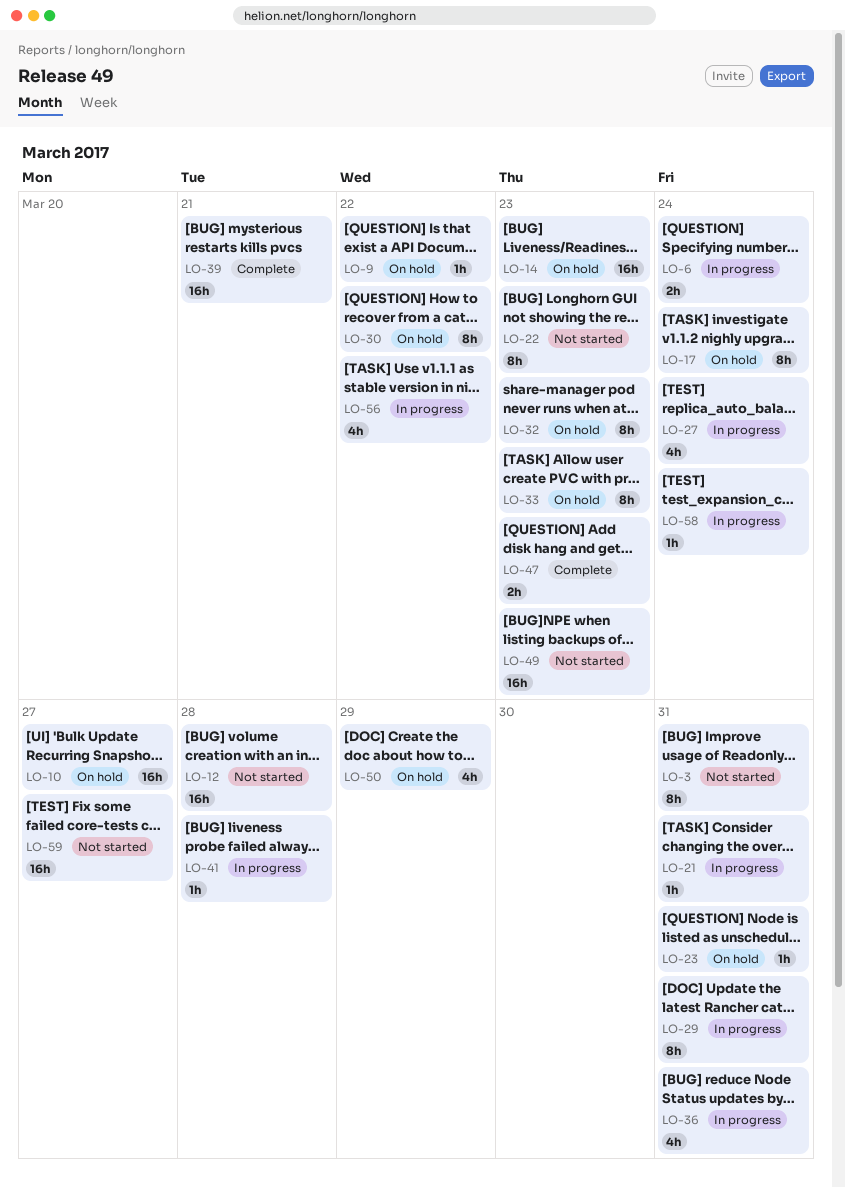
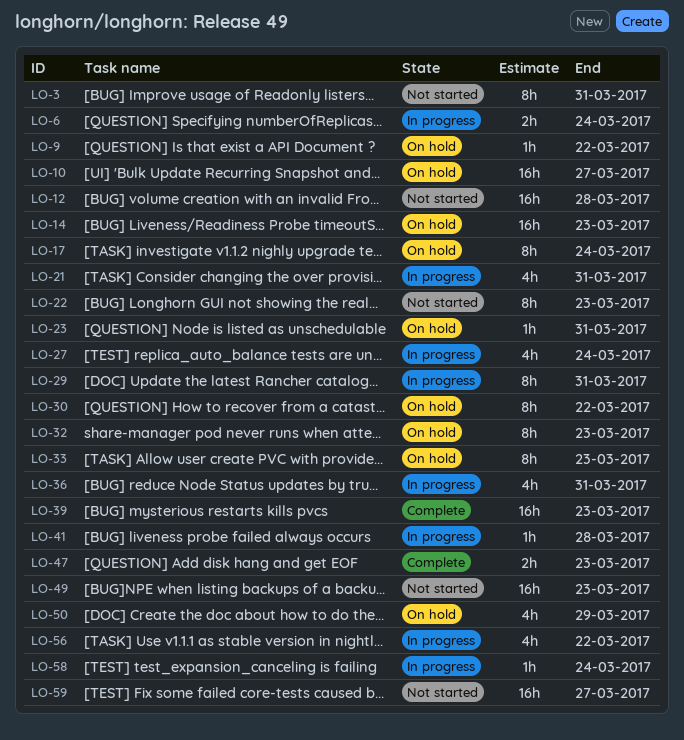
LO-21, estimate: 1h -> 4h
LO-39, due: Mar 21 -> Mar 23

